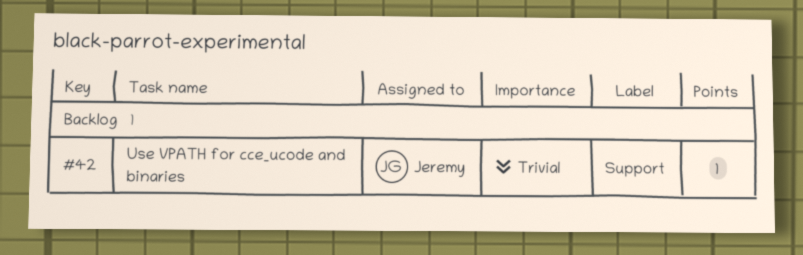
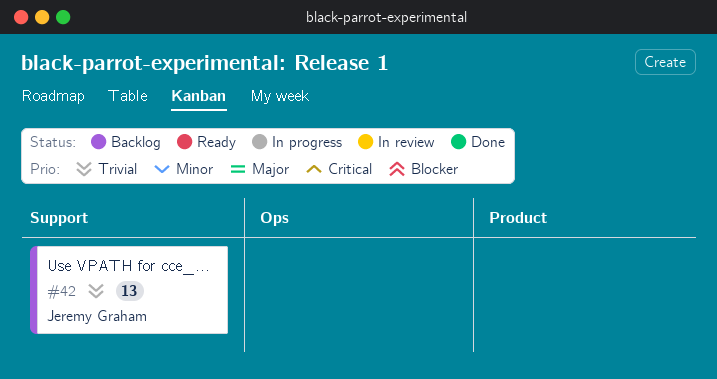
#42, estimate: 1 -> 13

